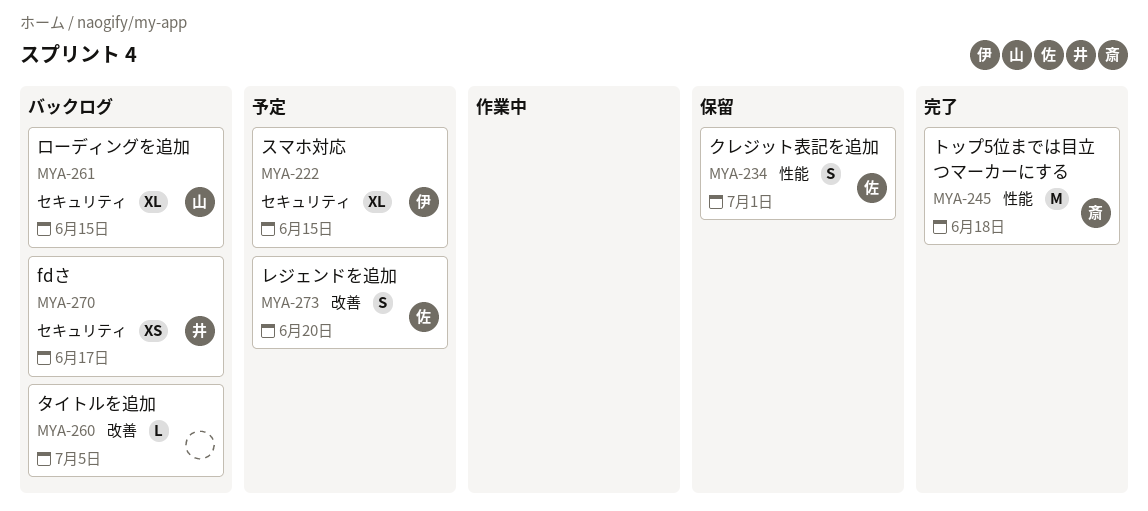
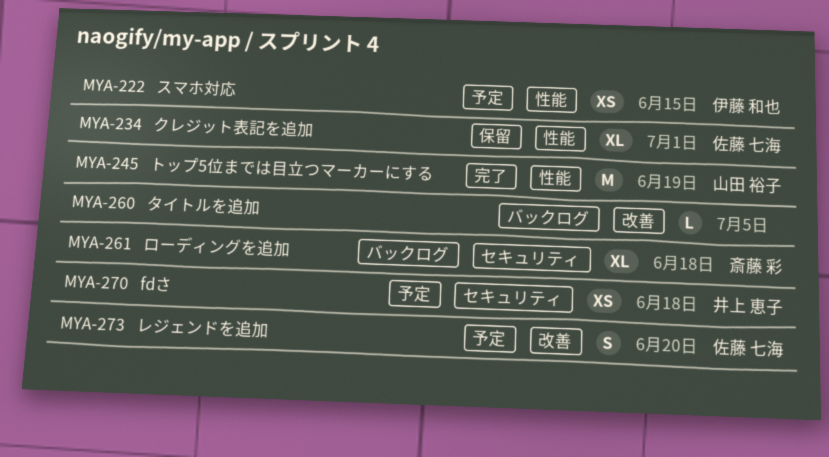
MYA-222, label: セキュリティ -> 性能
MYA-222, estimate: XL -> XS
MYA-234, estimate: S -> XL
MYA-245, owner: 斎藤 彩 -> 山田 裕子
MYA-245, due: Jun 18 -> Jun 19
MYA-261, owner: 山田 裕子 -> 斎藤 彩
MYA-261, due: Jun 15 -> Jun 18
MYA-270, status: バックログ -> 予定
MYA-270, due: Jun 17 -> Jun 18

